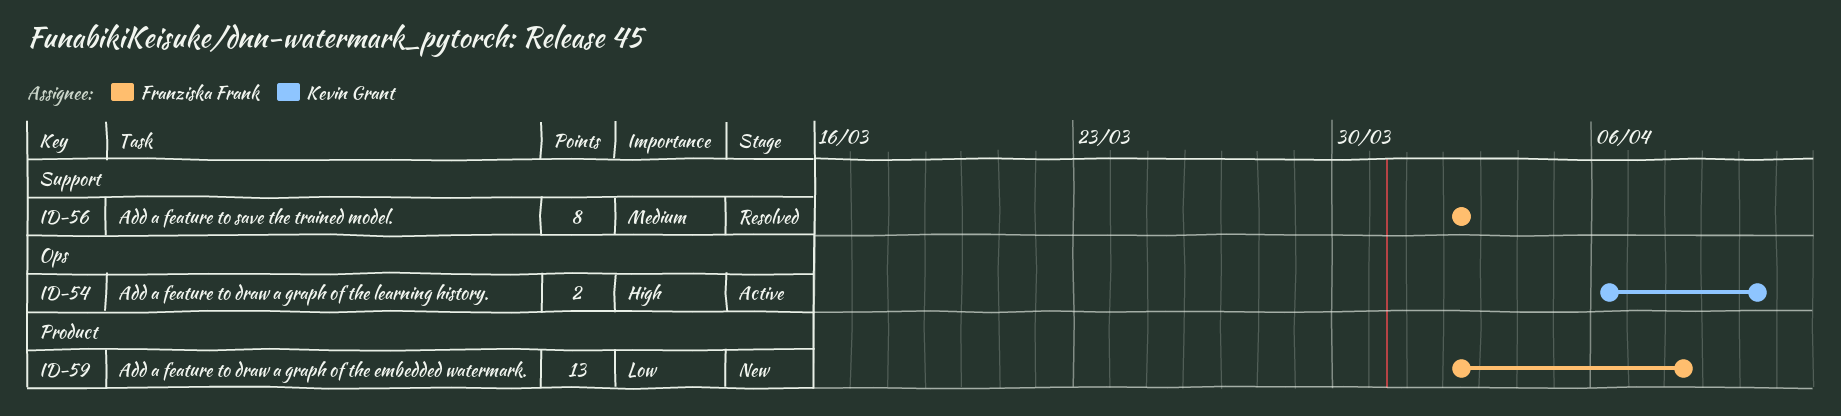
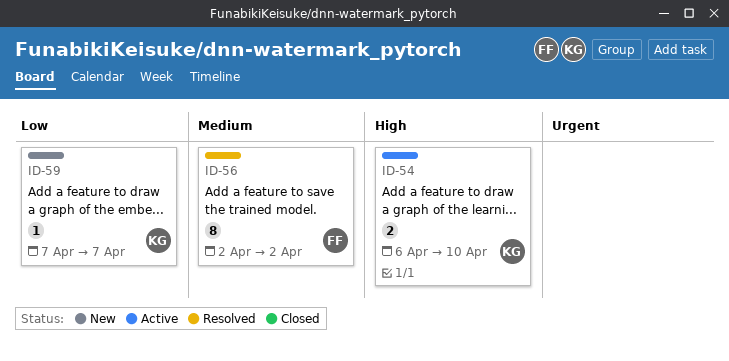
ID-59, owner: Franziska Frank -> Kevin Grant
ID-59, estimate: 13 -> 1
ID-59, start: Apr 2 -> Apr 7
ID-59, due: Apr 8 -> Apr 7

